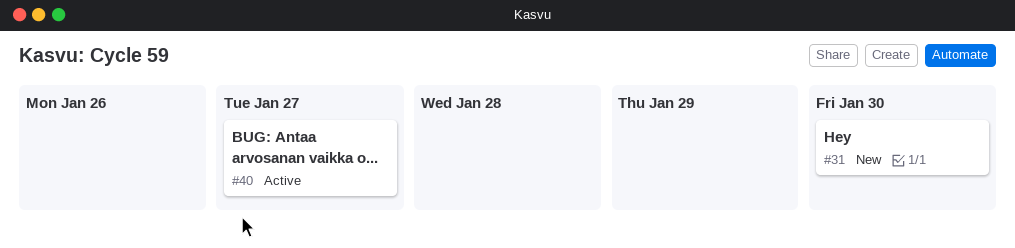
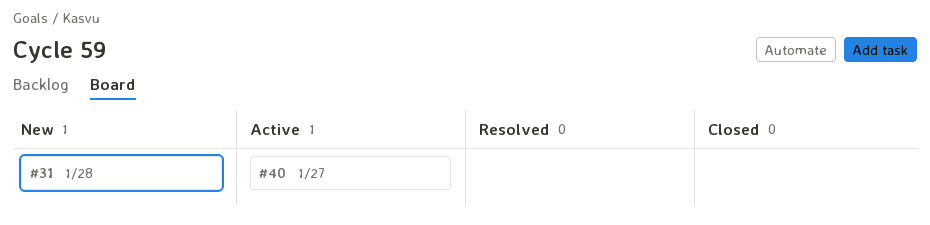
#31, due: Jan 30 -> Jan 28

